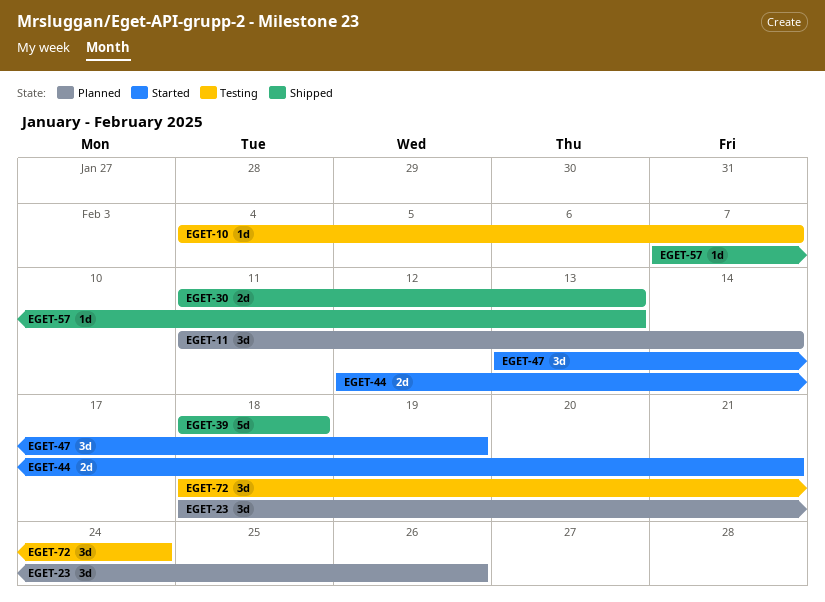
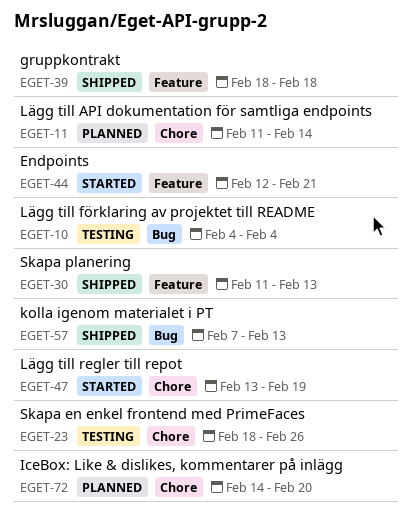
EGET-10, due: Feb 7 -> Feb 4
EGET-23, status: Planned -> Testing
EGET-72, status: Testing -> Planned
EGET-72, start: Feb 18 -> Feb 14
EGET-72, due: Feb 24 -> Feb 20

